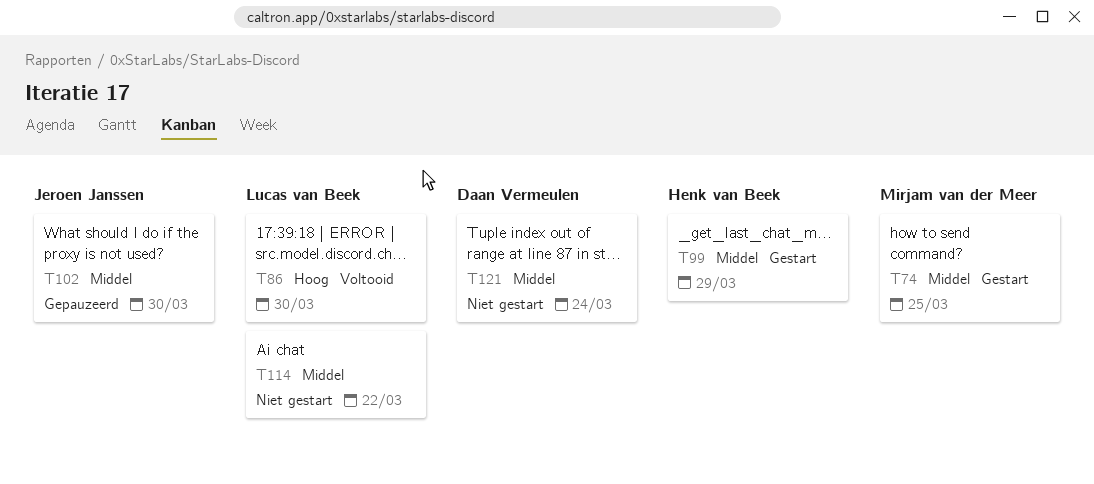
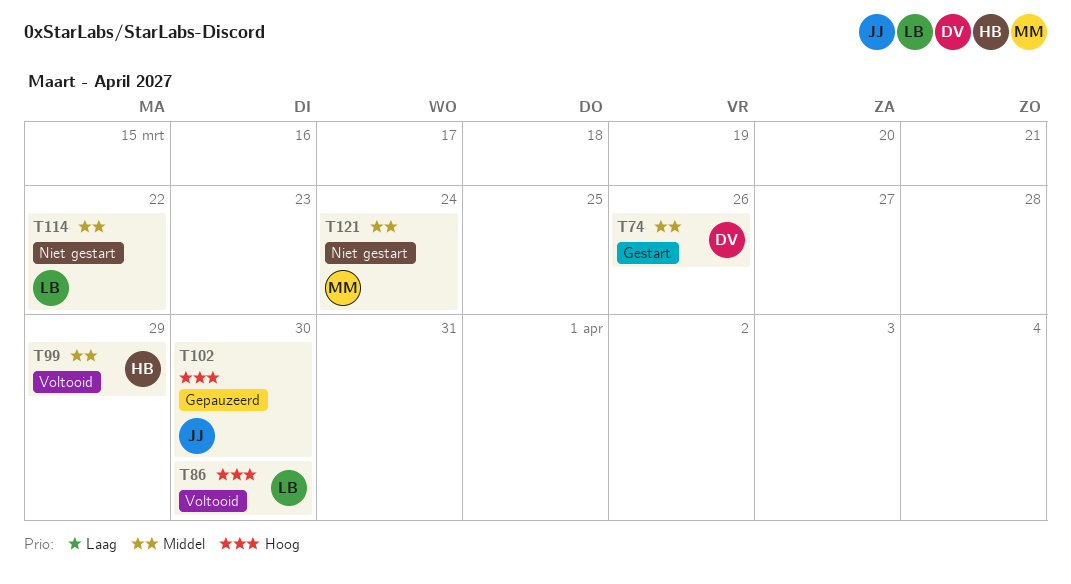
T74, owner: Mirjam van der Meer -> Daan Vermeulen
T74, due: Mar 25 -> Mar 26
T99, status: Gestart -> Voltooid
T102, priority: Middel -> Hoog
T121, owner: Daan Vermeulen -> Mirjam van der Meer

